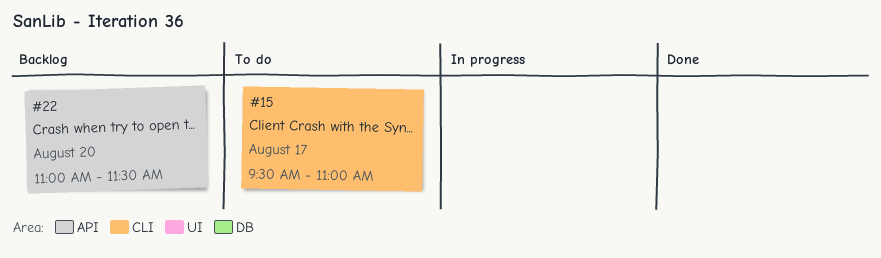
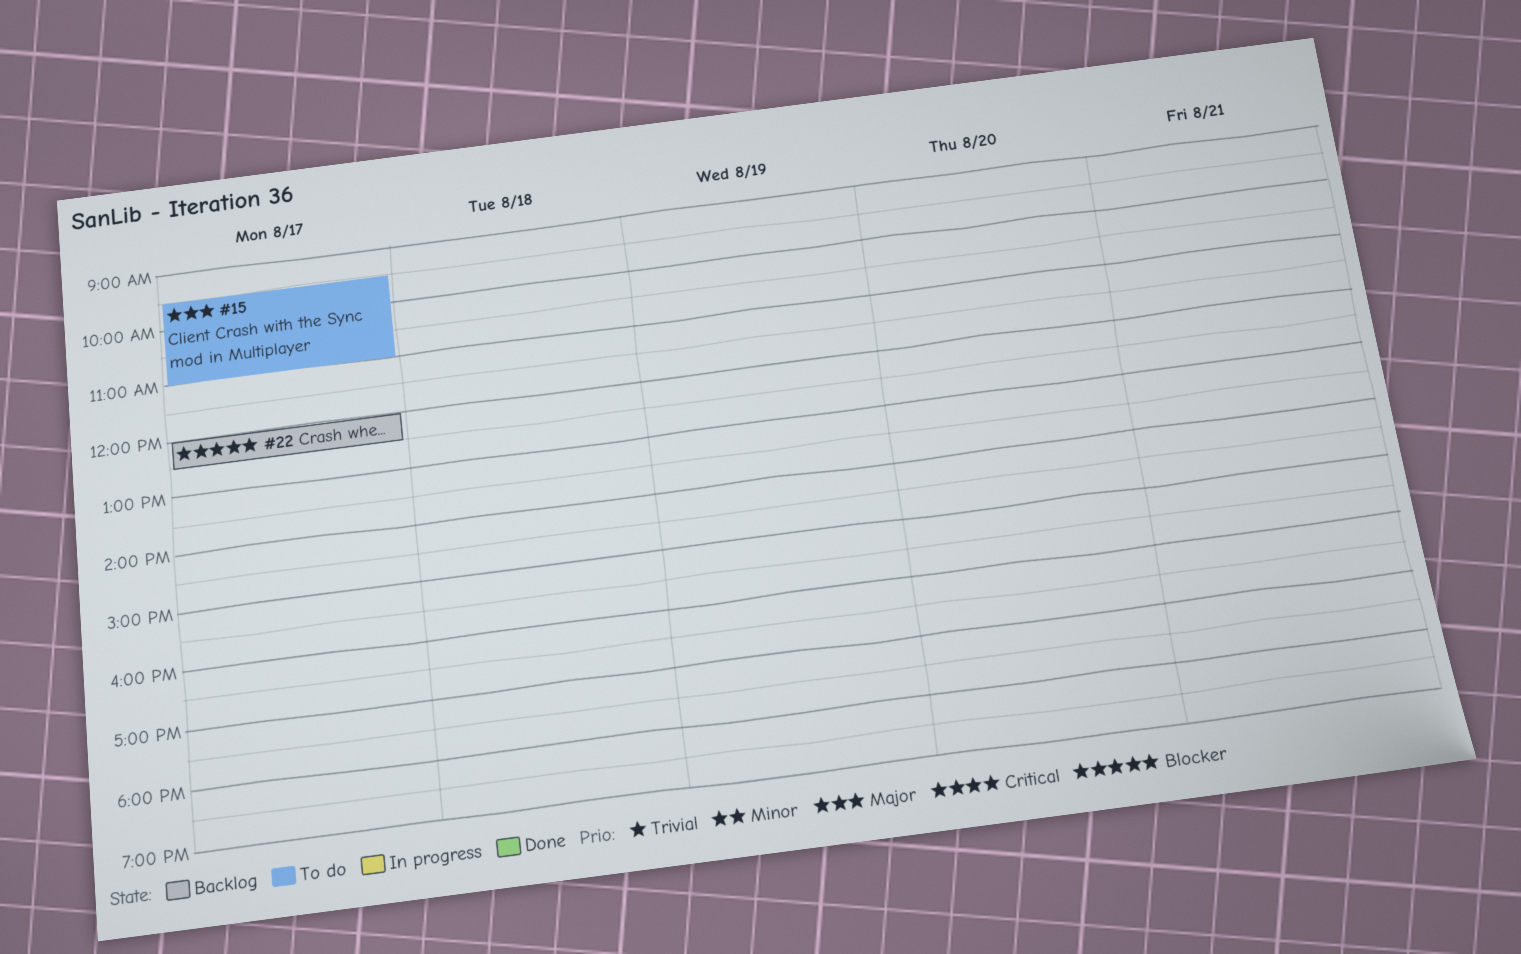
#22, day: Aug 20 -> Aug 17
#22, begins: 11:00 -> 12:00
#22, ends: 11:30 -> 12:30

